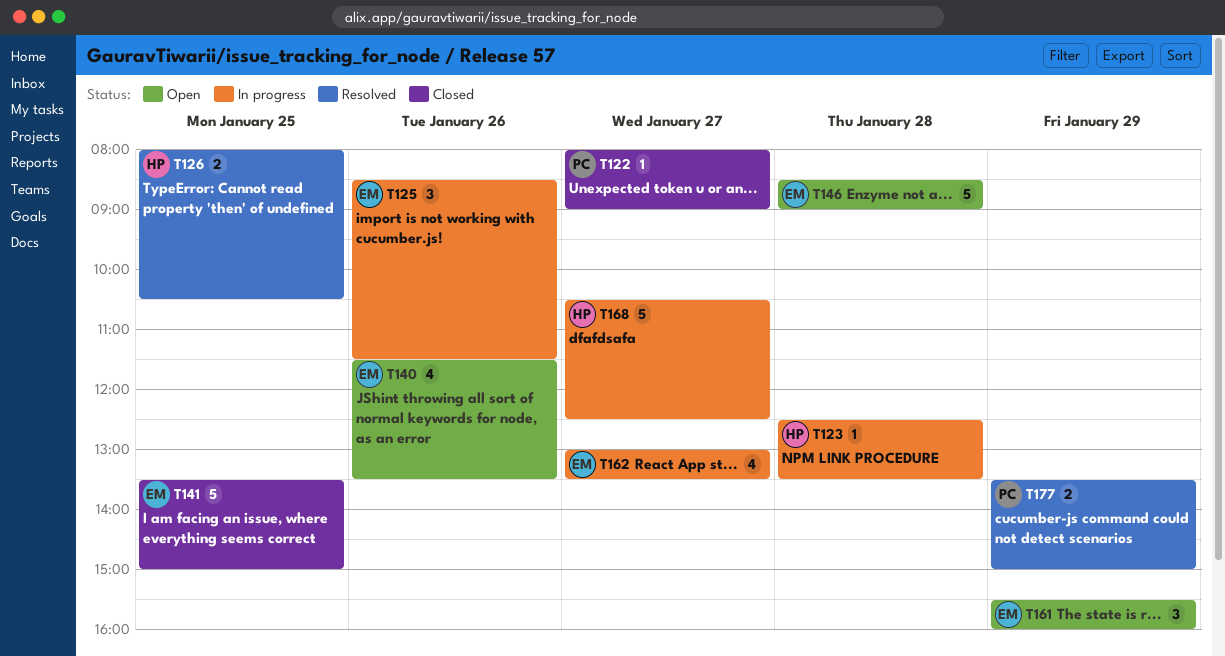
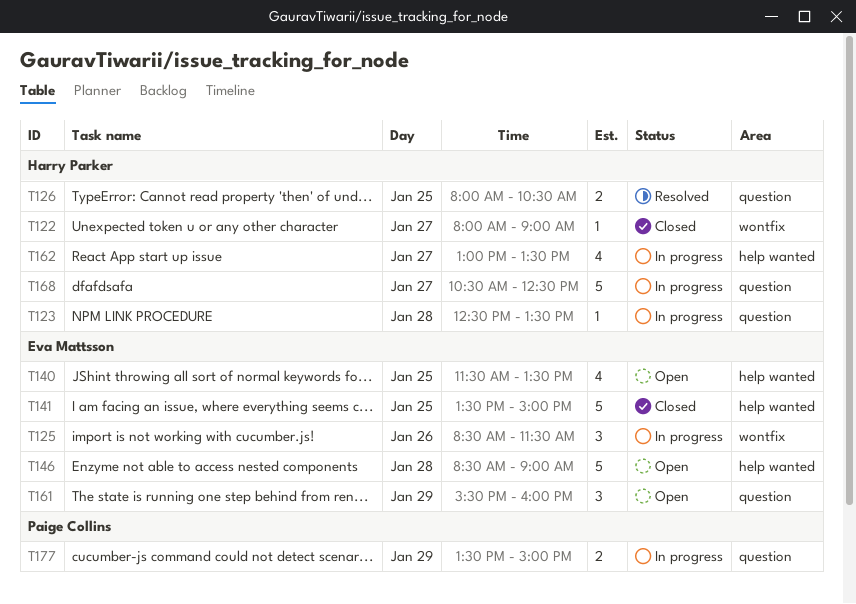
T122, owner: Paige Collins -> Harry Parker
T140, day: Jan 26 -> Jan 25
T162, owner: Eva Mattsson -> Harry Parker
T177, status: Resolved -> In progress

